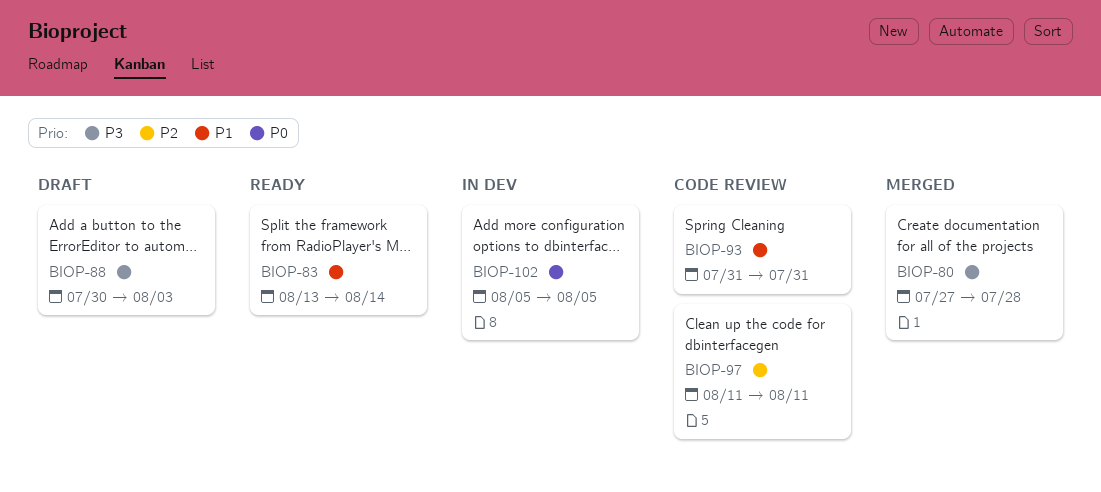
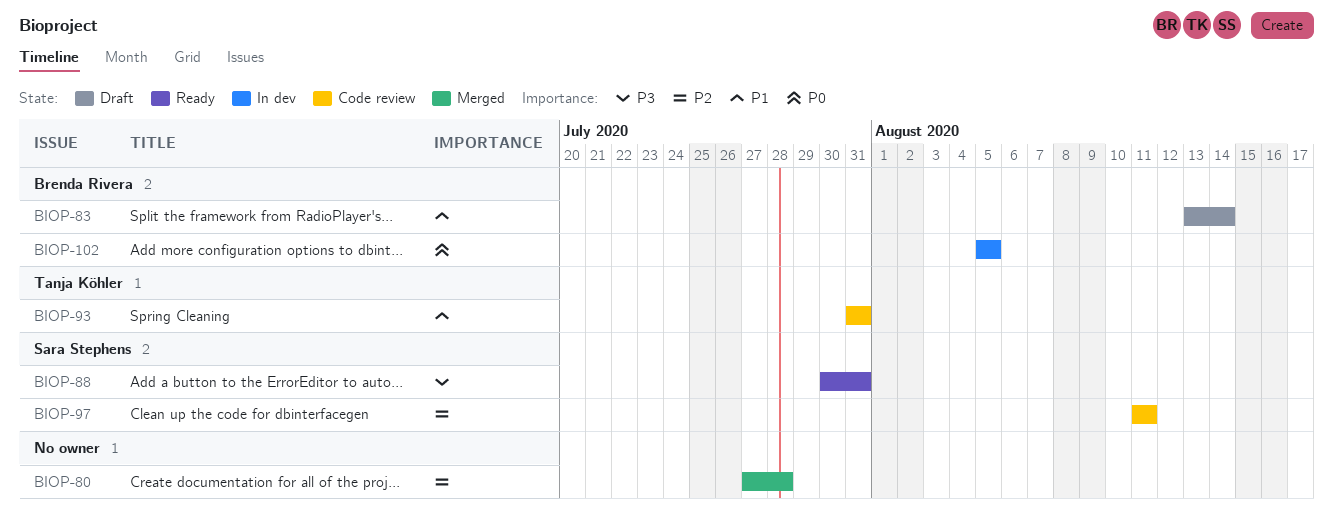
BIOP-80, priority: P3 -> P2
BIOP-83, status: Ready -> Draft
BIOP-88, status: Draft -> Ready
BIOP-88, due: Aug 3 -> Jul 31

